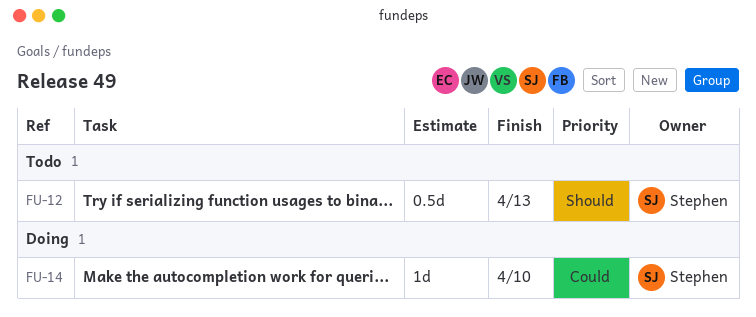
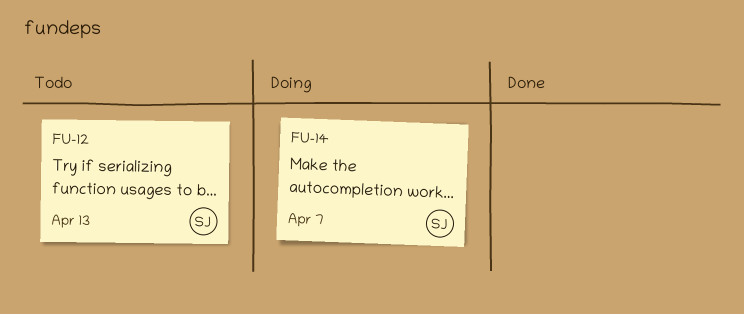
FU-14, due: Apr 10 -> Apr 7

